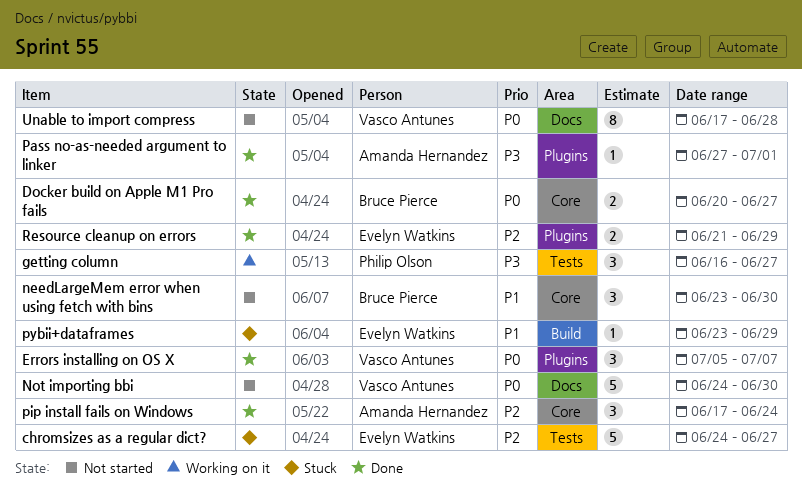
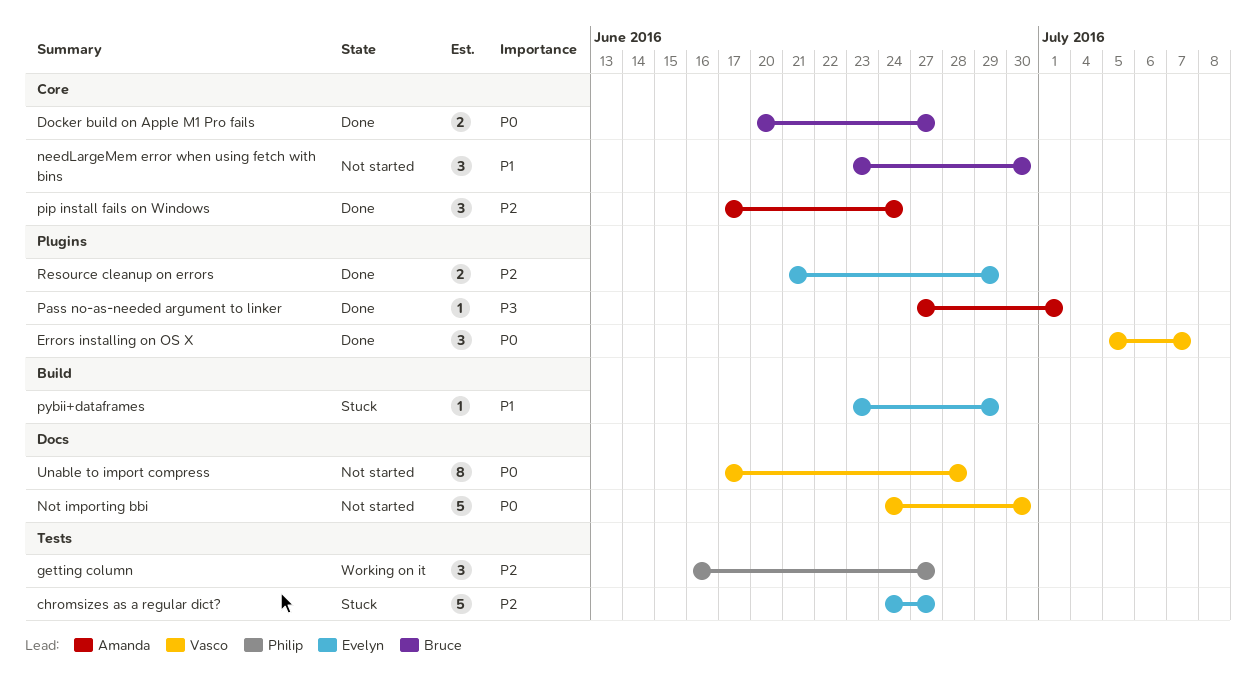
getting column, priority: P3 -> P2

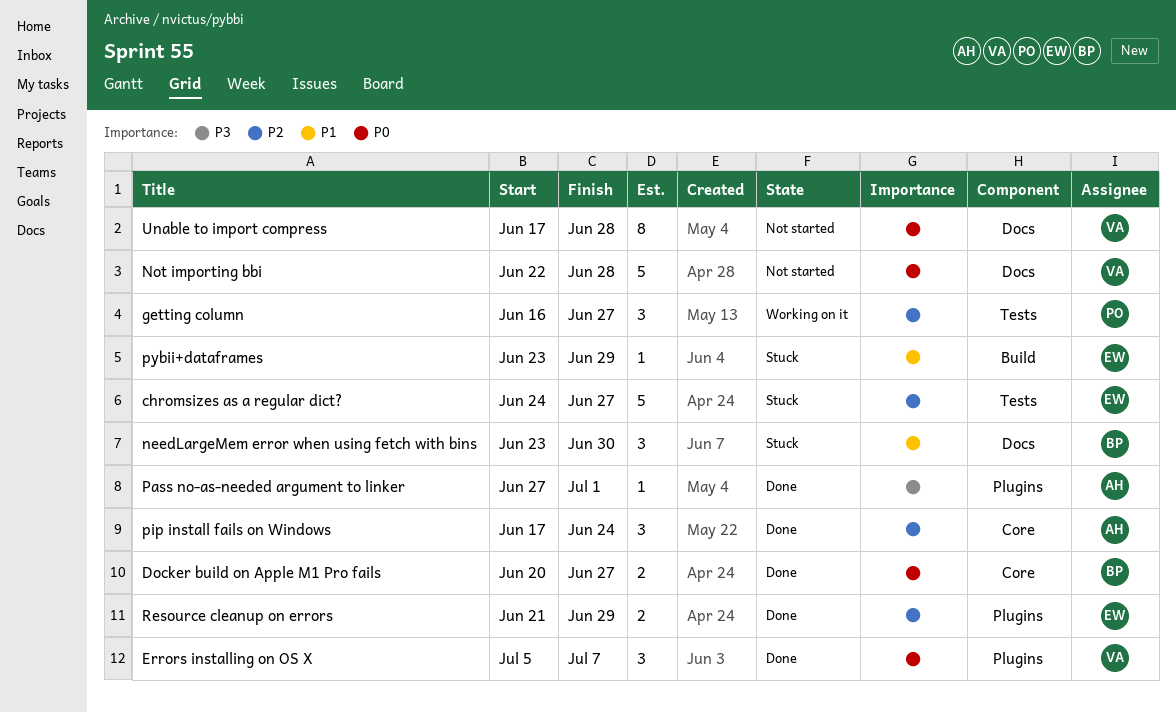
needLargeMem error when using fetch with bins, status: Not started -> Stuck
needLargeMem error when using fetch with bins, label: Core -> Docs
Not importing bbi, start: Jun 24 -> Jun 22
Not importing bbi, due: Jun 30 -> Jun 28

